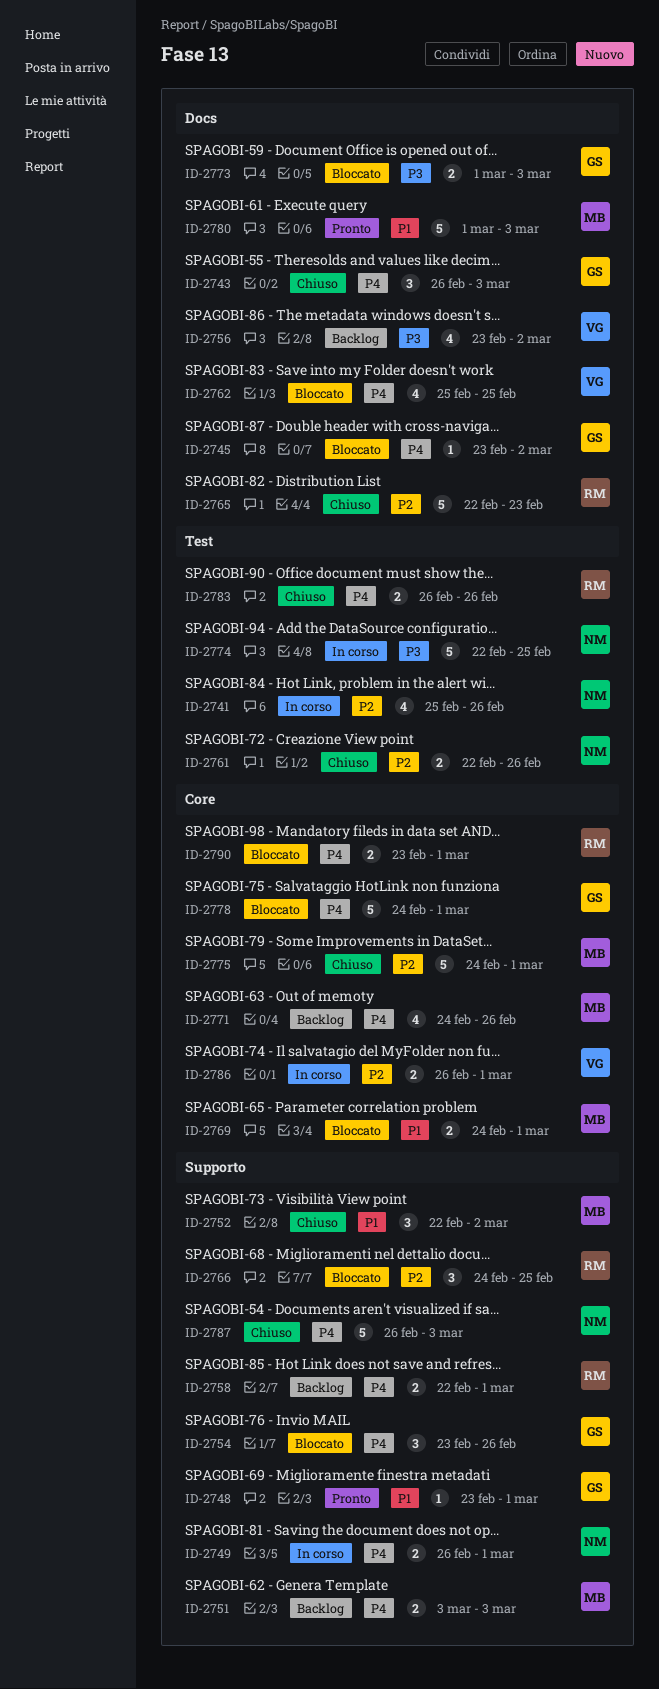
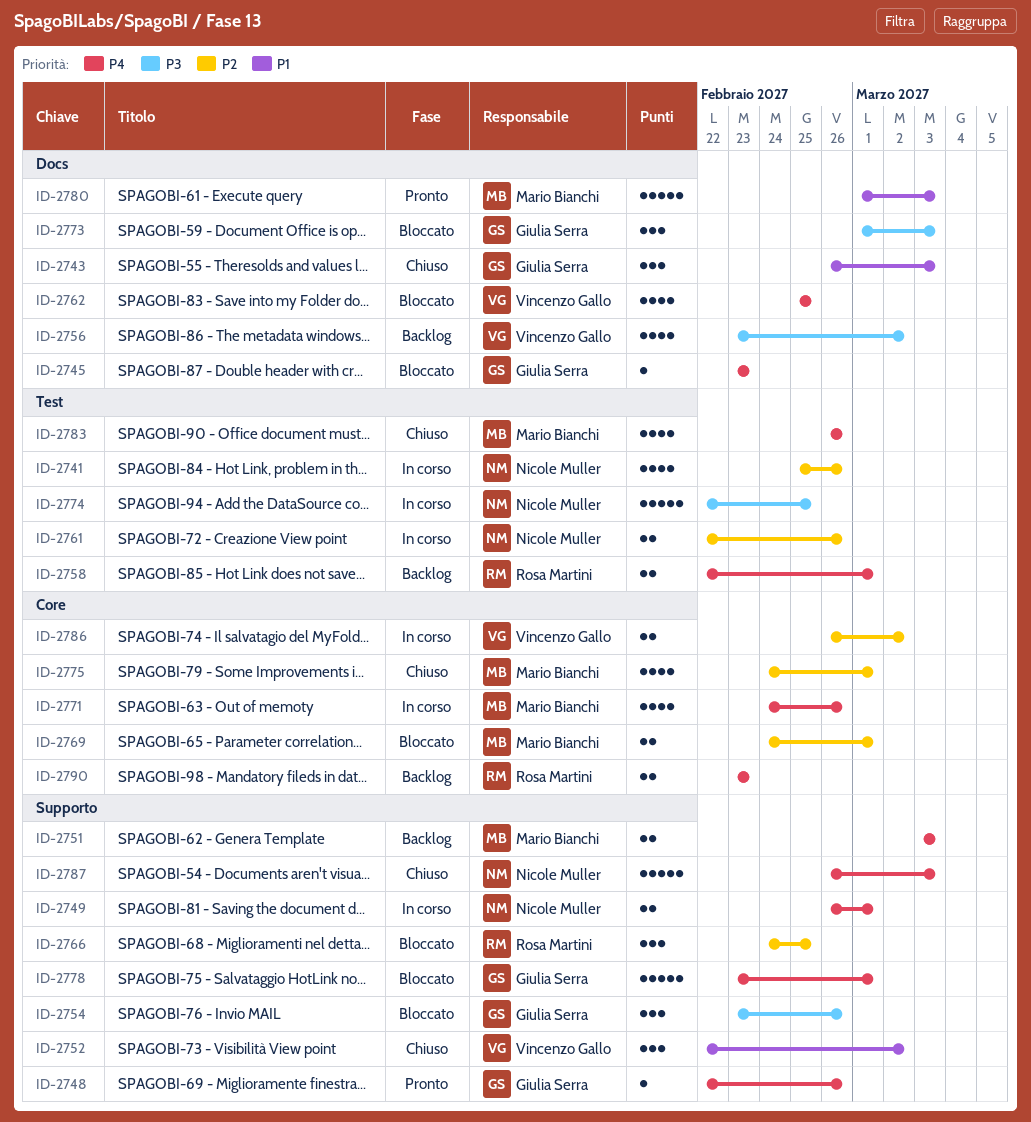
ID-2743, priority: P4 -> P1
ID-2745, due: Mar 2 -> Feb 23
ID-2748, priority: P1 -> P4
ID-2748, start: Feb 23 -> Feb 22
ID-2748, due: Mar 1 -> Feb 26
ID-2752, owner: Mario Bianchi -> Vincenzo Gallo
ID-2754, priority: P4 -> P3
ID-2758, label: Supporto -> Test
ID-2761, status: Chiuso -> In corso
ID-2765: present -> none
ID-2769, priority: P1 -> P2
ID-2771, status: Backlog -> In corso
ID-2773, estimate: 2 -> 3
ID-2775, estimate: 5 -> 4
ID-2778, label: Core -> Supporto
ID-2778, start: Feb 24 -> Feb 23
ID-2783, owner: Rosa Martini -> Mario Bianchi
ID-2783, estimate: 2 -> 4
ID-2786, due: Mar 1 -> Mar 2
ID-2790, status: Bloccato -> Backlog
ID-2790, due: Mar 1 -> Feb 23

